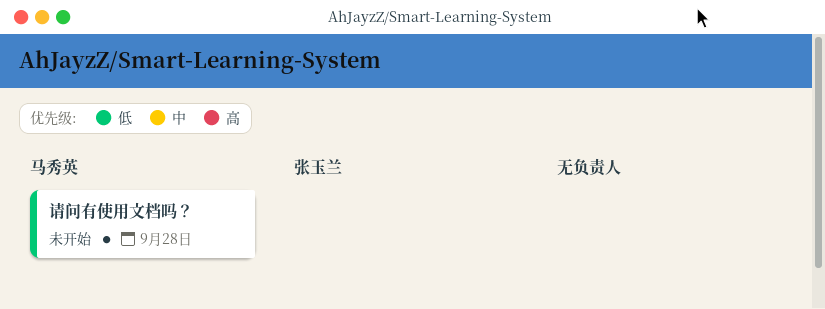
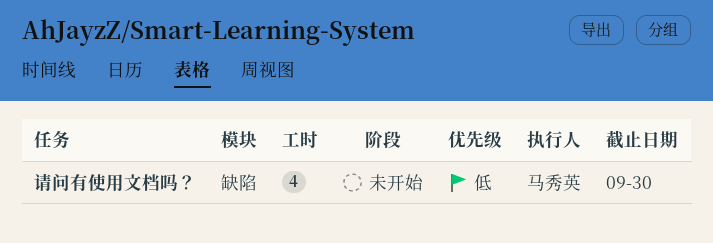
请问有使用文档吗？, estimate: 1 -> 4
请问有使用文档吗？, due: Sep 28 -> Sep 30

